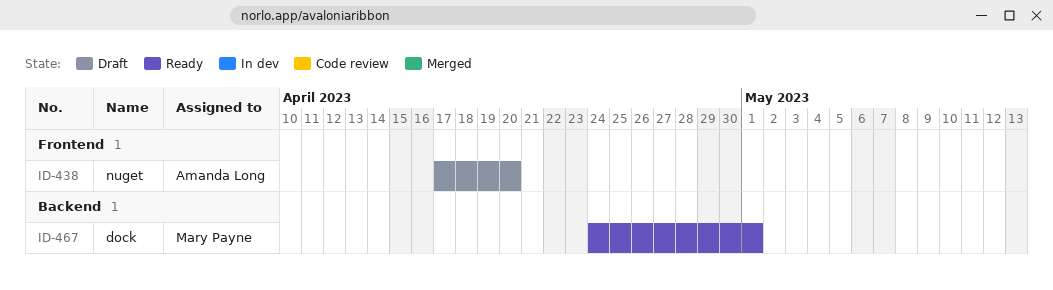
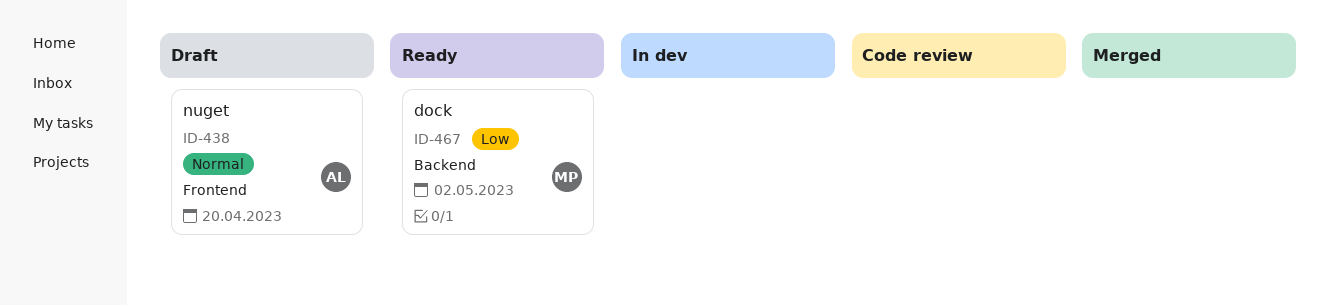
ID-467, due: May 1 -> May 2

